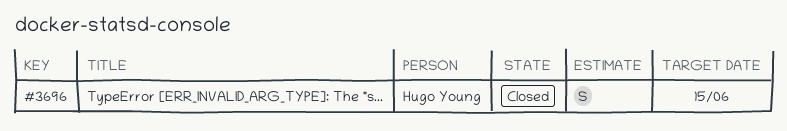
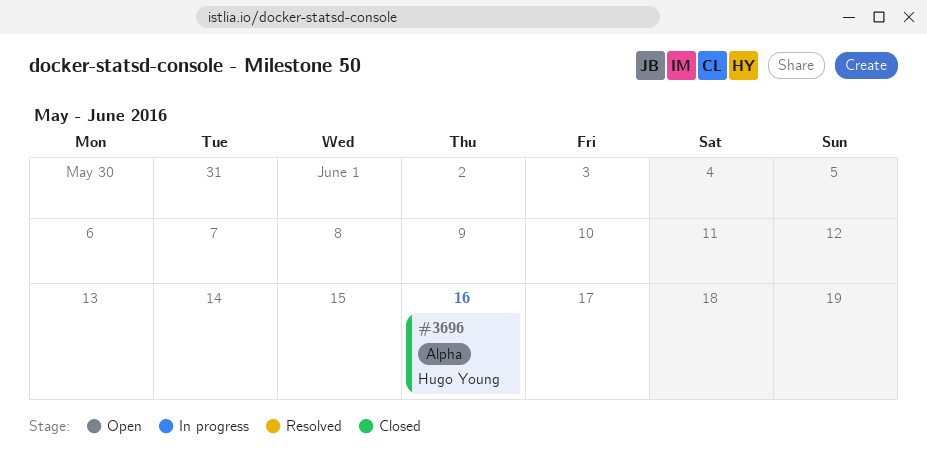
#3696, due: Jun 15 -> Jun 16

